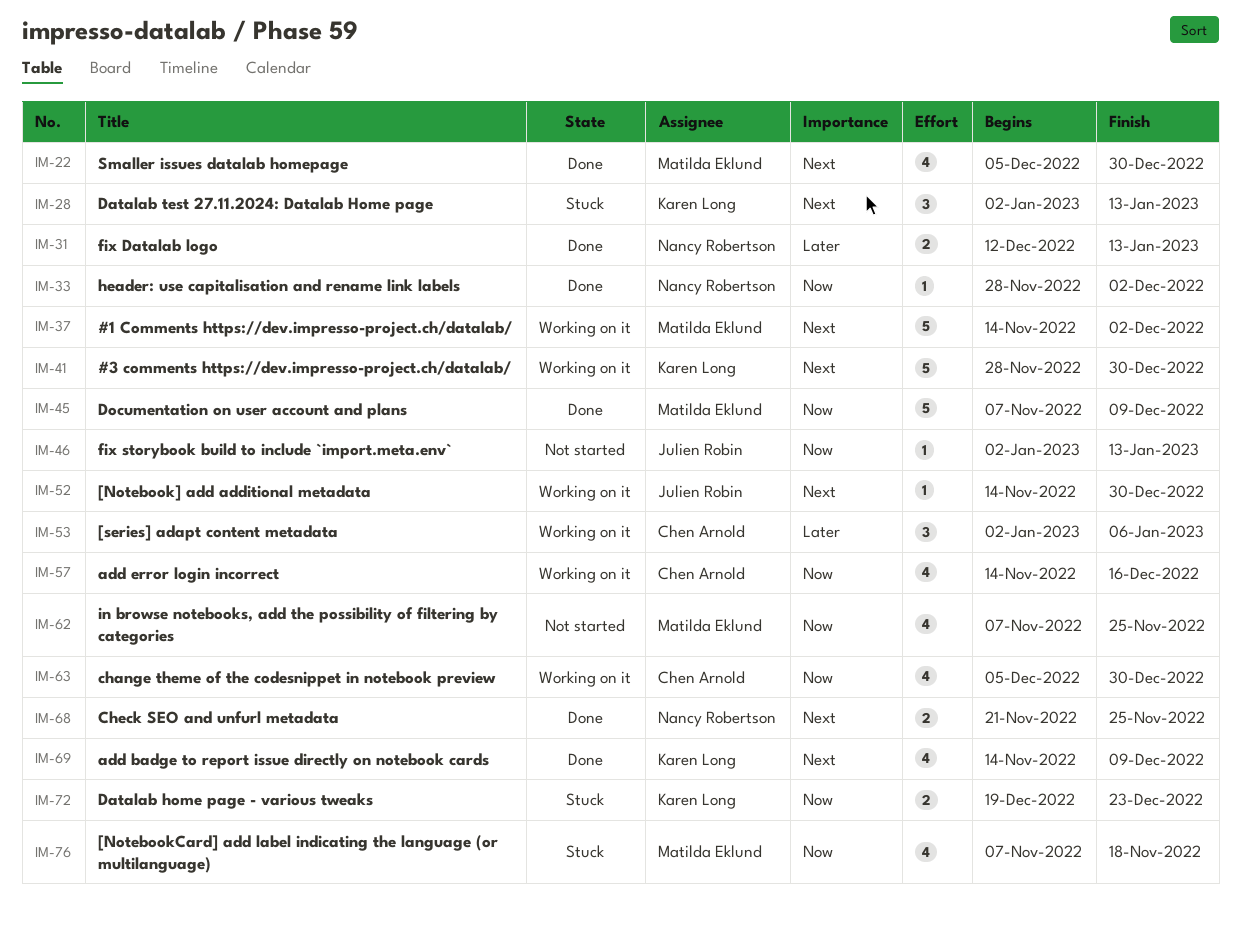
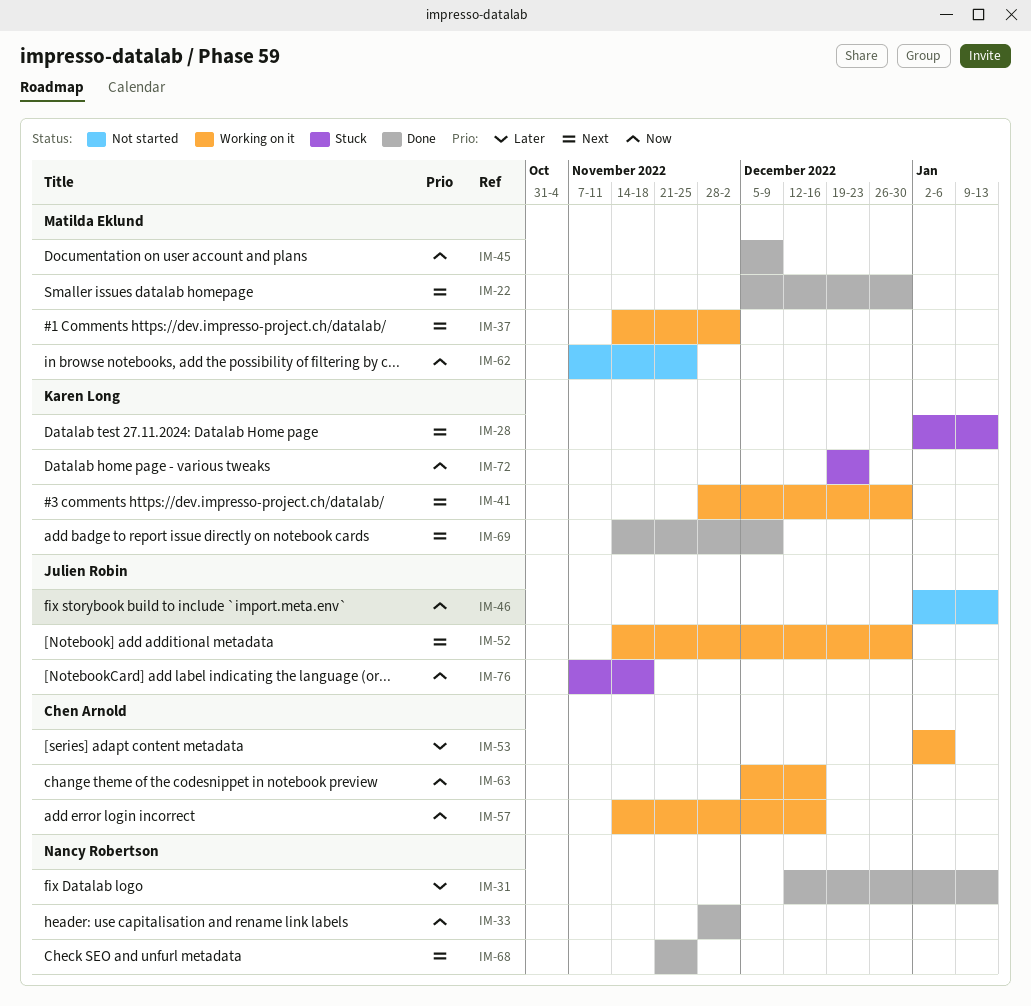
IM-45, start: Nov 7 -> Dec 5
IM-63, due: Dec 30 -> Dec 16
IM-76, owner: Matilda Eklund -> Julien Robin

